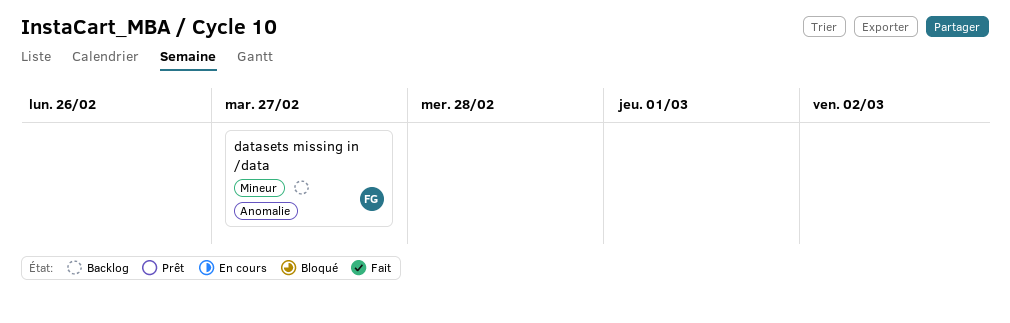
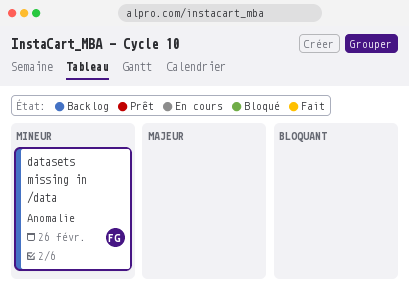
datasets missing in /data, due: Feb 27 -> Feb 26

